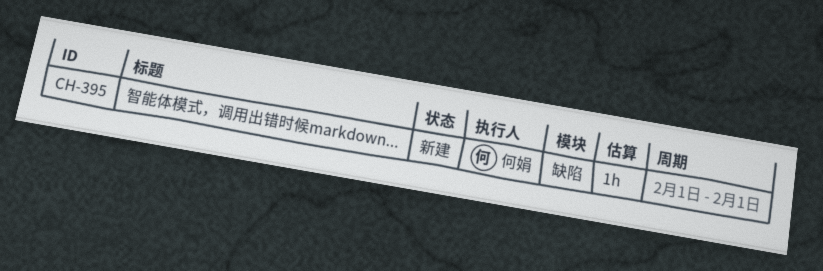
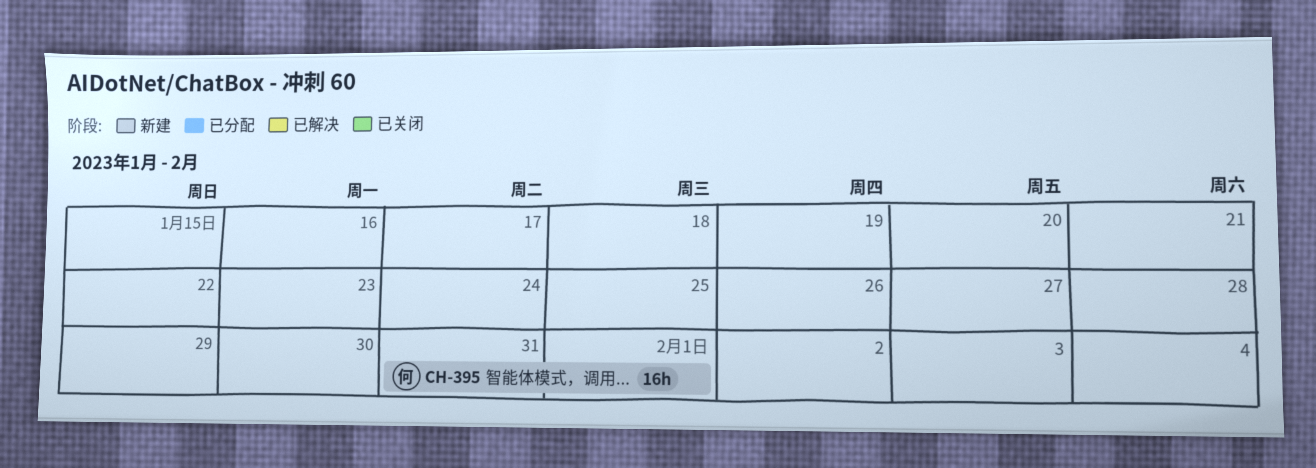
CH-395, estimate: 1h -> 16h
CH-395, start: Feb 1 -> Jan 31

